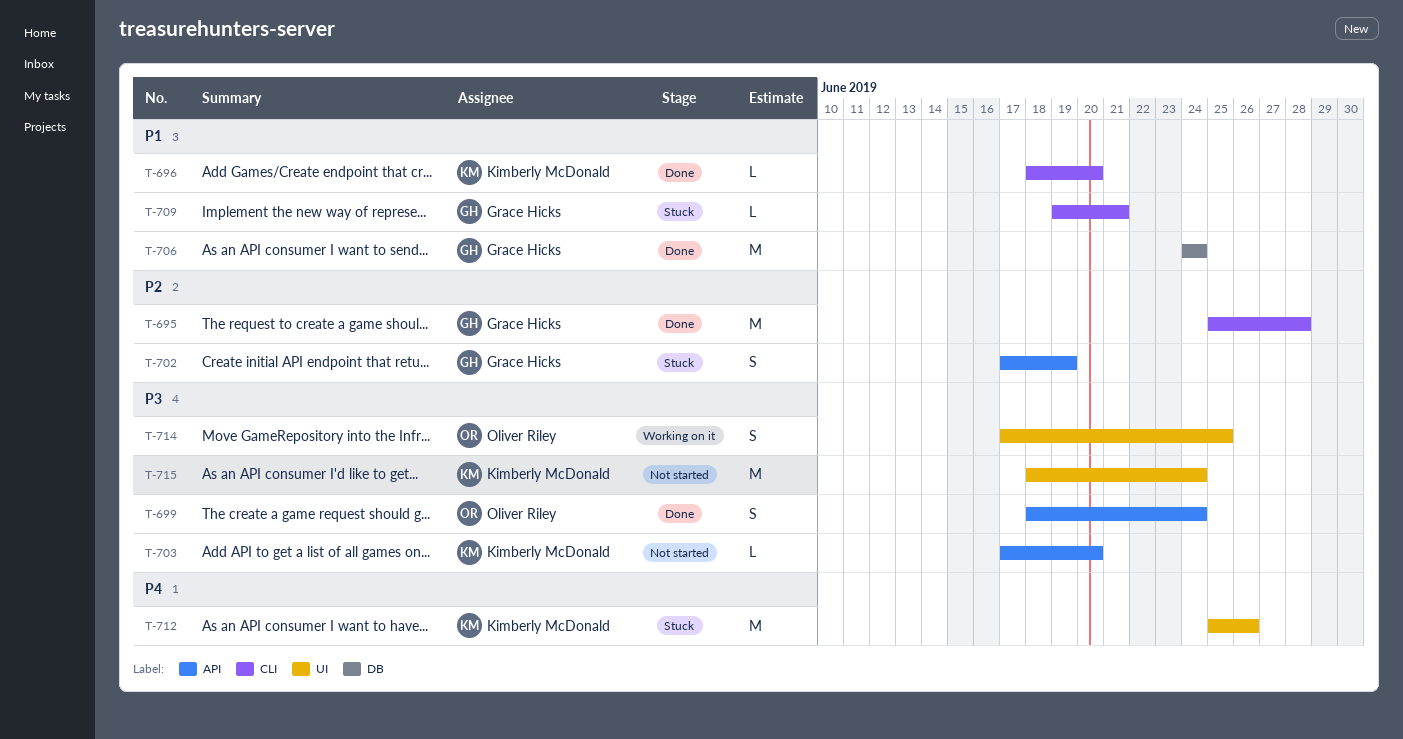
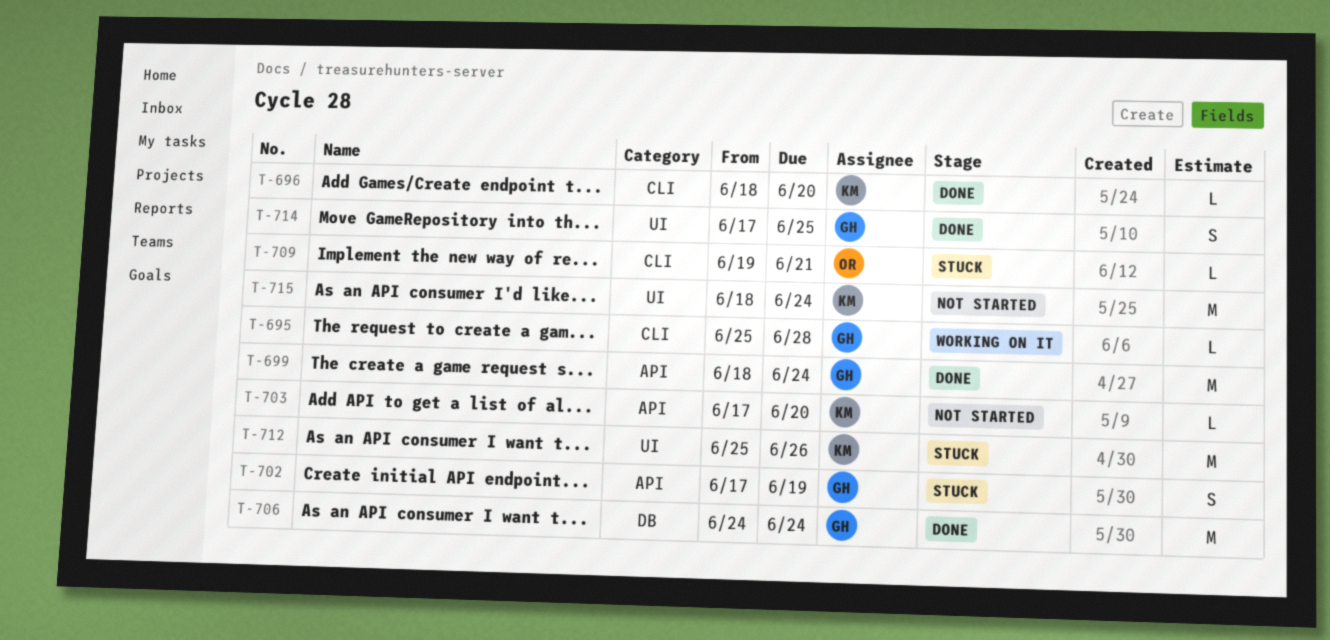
T-695, status: Done -> Working on it
T-695, estimate: M -> L
T-699, owner: Oliver Riley -> Grace Hicks
T-699, estimate: S -> M
T-709, owner: Grace Hicks -> Oliver Riley
T-714, status: Working on it -> Done
T-714, owner: Oliver Riley -> Grace Hicks

